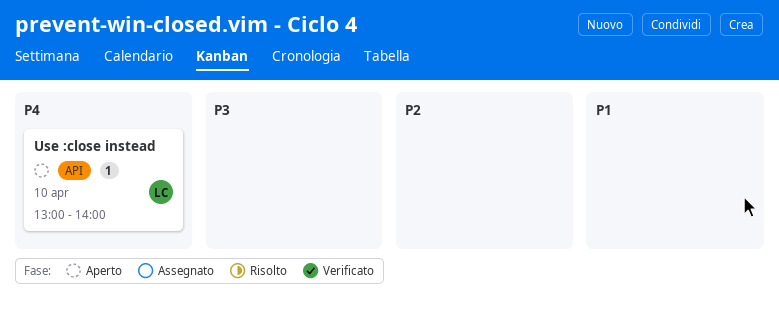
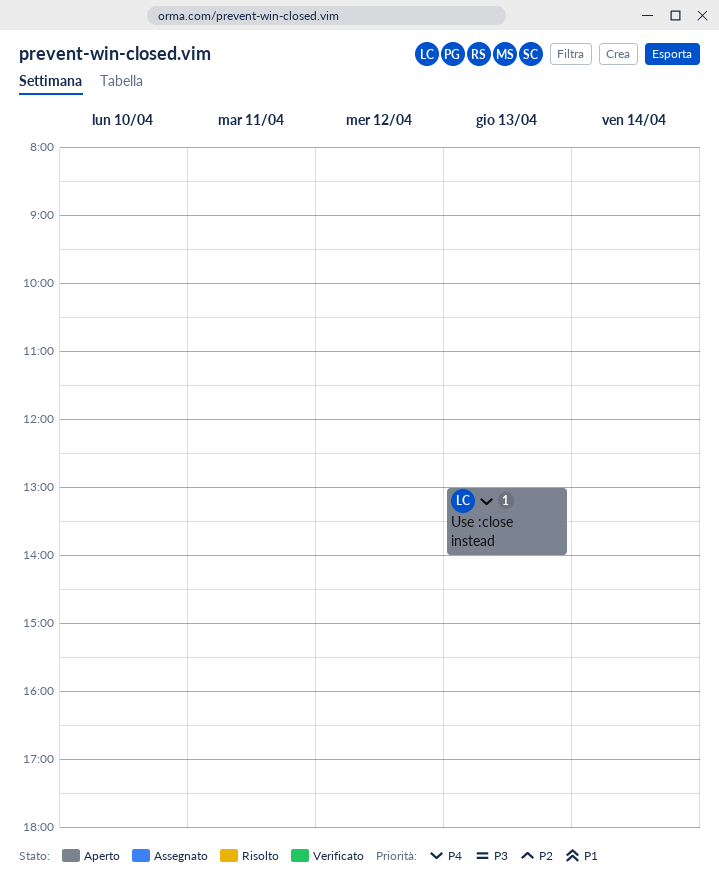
Use :close instead, day: Apr 10 -> Apr 13

